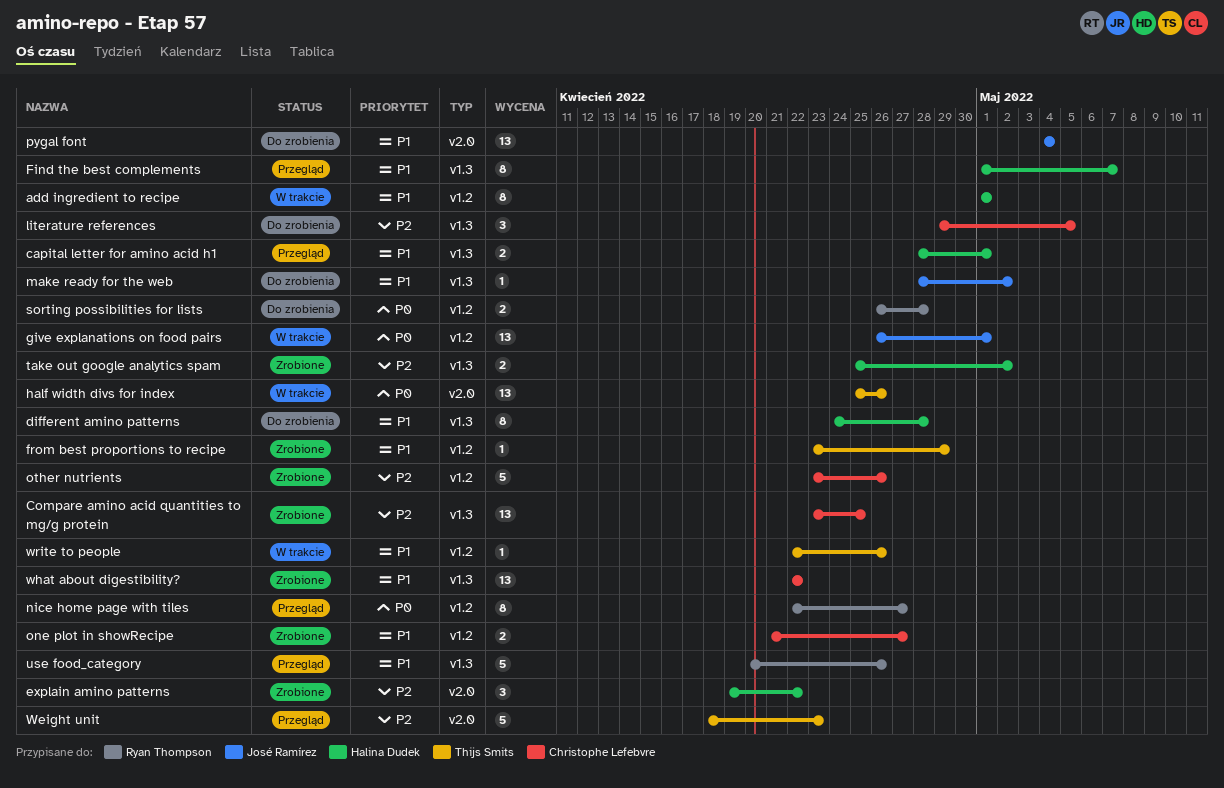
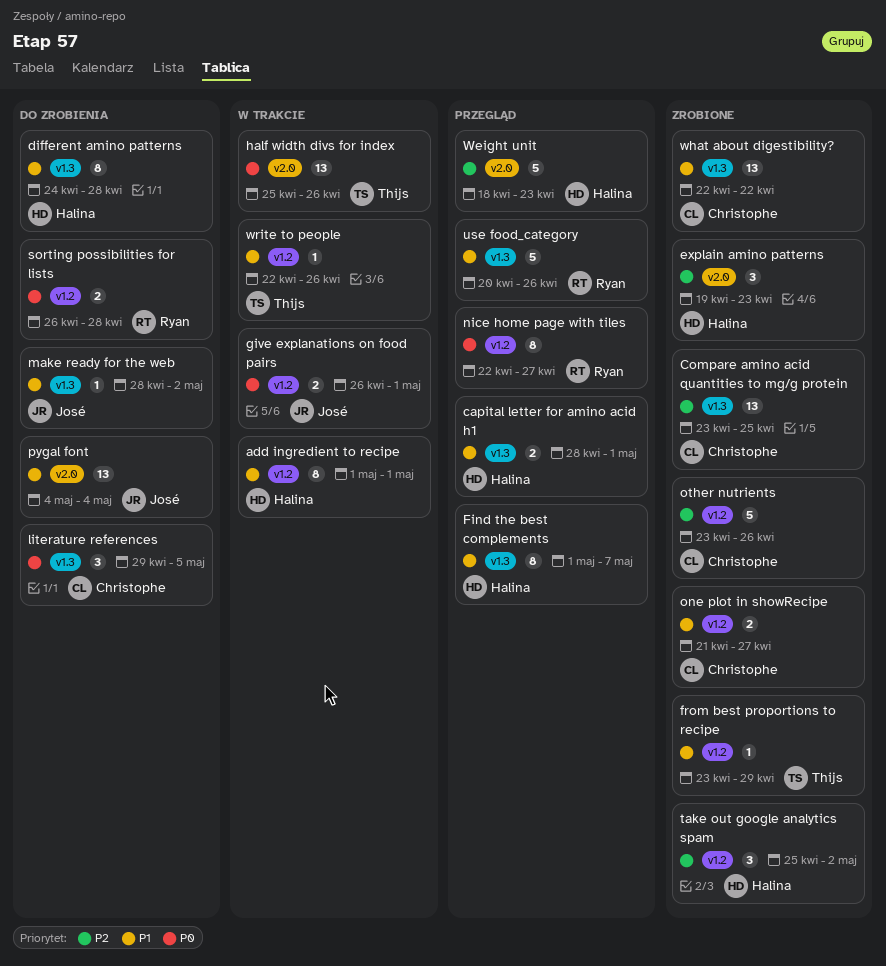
explain amino patterns, due: Apr 22 -> Apr 23
give explanations on food pairs, estimate: 13 -> 2
literature references, priority: P2 -> P0
take out google analytics spam, label: v1.3 -> v1.2
take out google analytics spam, estimate: 2 -> 3
Weight unit, owner: Thijs Smits -> Halina Dudek

